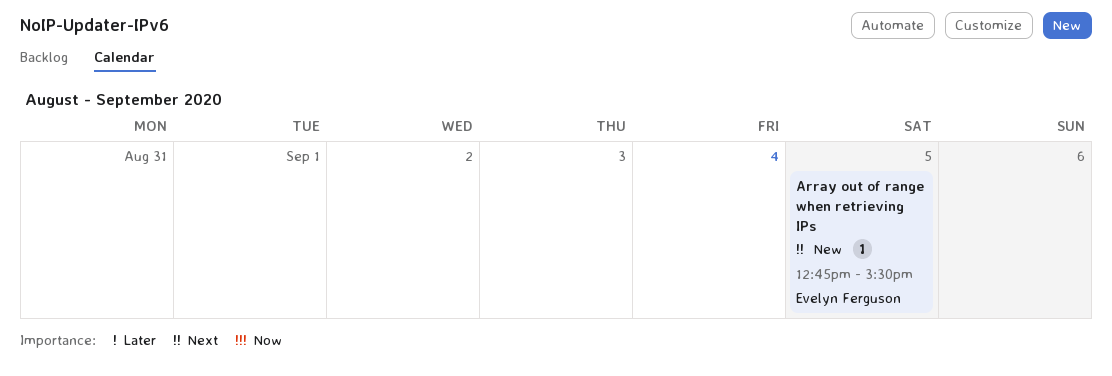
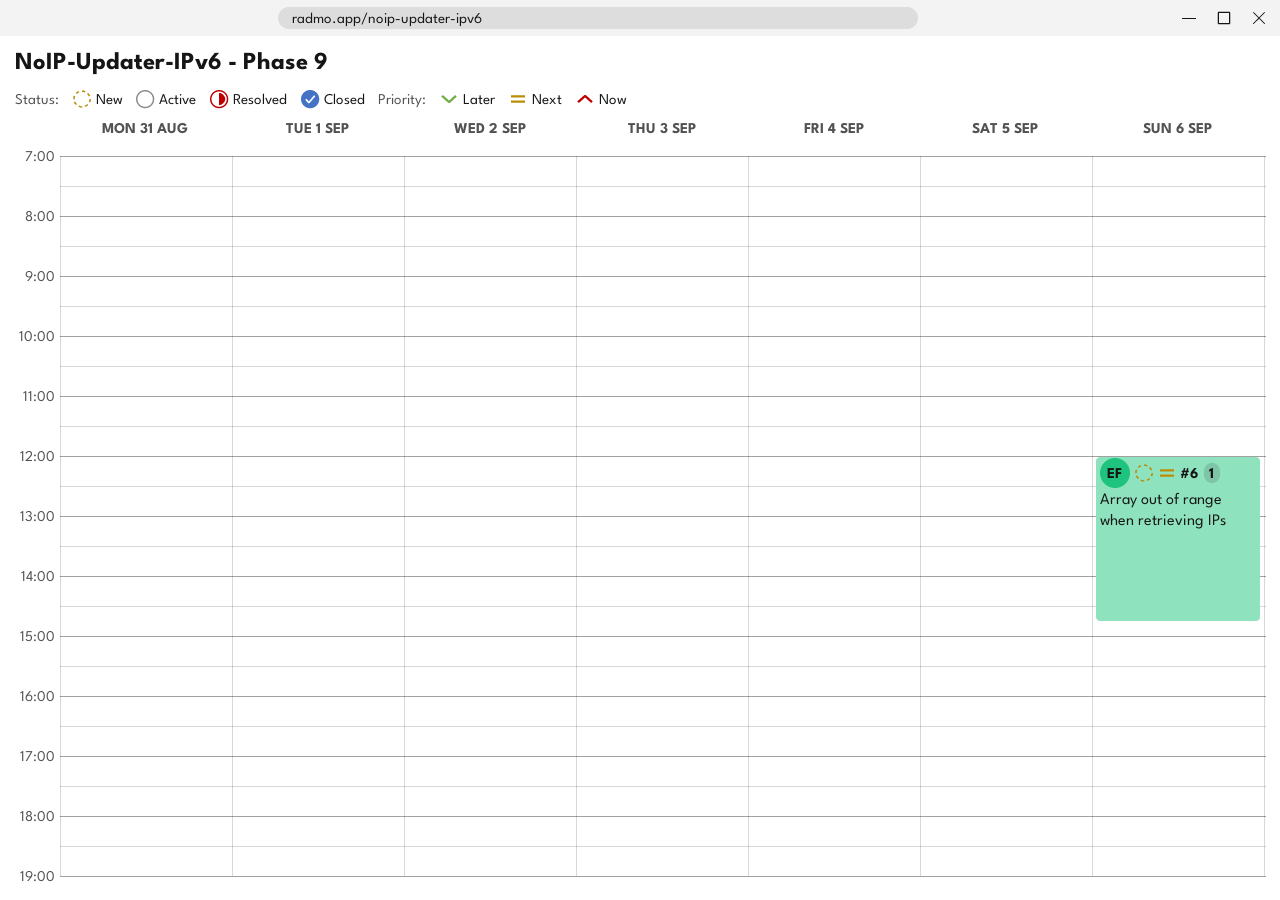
Array out of range when retrieving IPs, day: Sep 5 -> Sep 6
Array out of range when retrieving IPs, begins: 12:45 -> 12:00
Array out of range when retrieving IPs, ends: 15:30 -> 14:45

